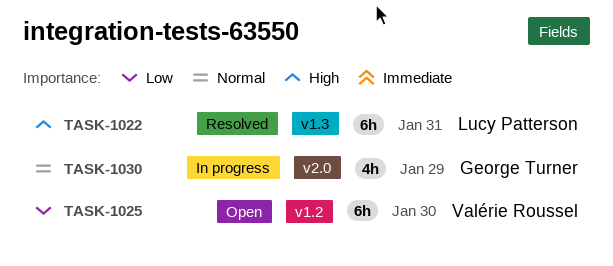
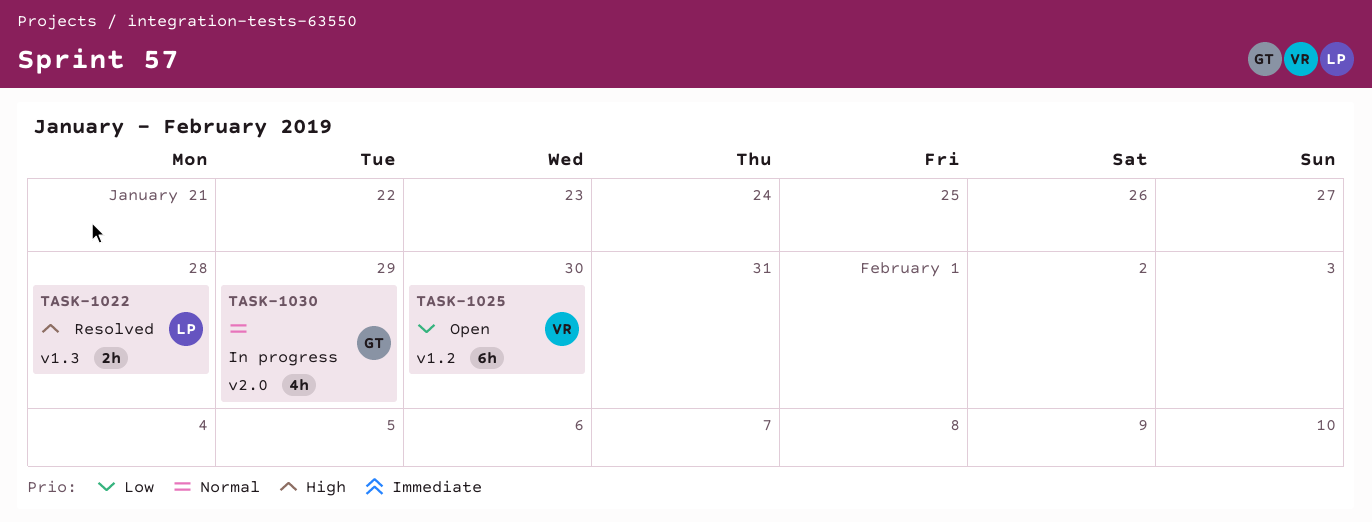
TASK-1022, estimate: 6h -> 2h
TASK-1022, due: Jan 31 -> Jan 28

